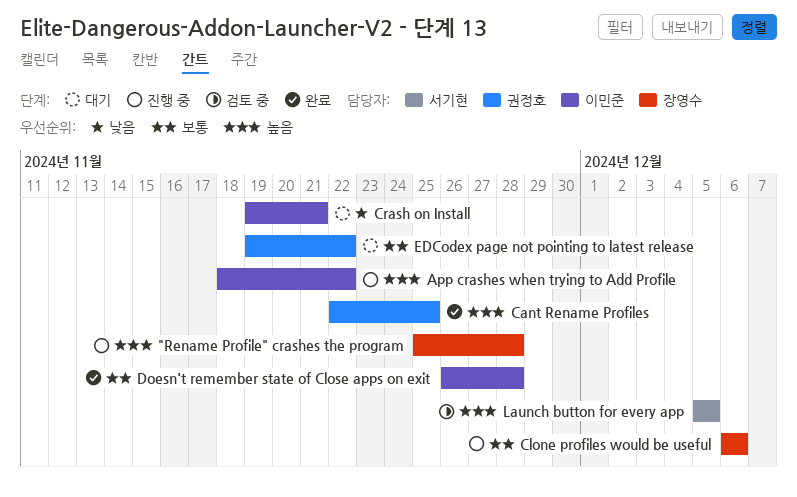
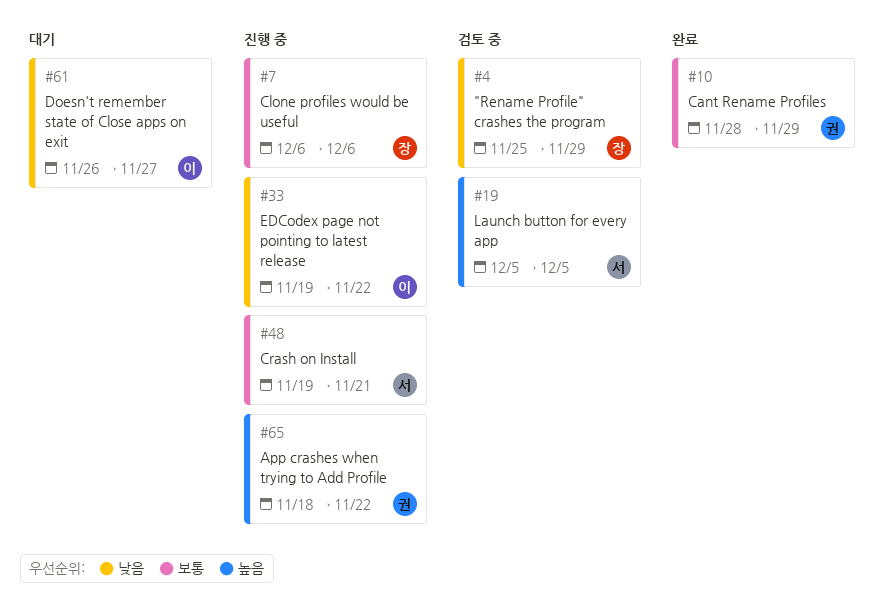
"Rename Profile" crashes the program, status: 진행 중 -> 검토 중
"Rename Profile" crashes the program, priority: 높음 -> 낮음
"Rename Profile" crashes the program, due: Nov 28 -> Nov 29
App crashes when trying to Add Profile, owner: 이민준 -> 권정호
Cant Rename Profiles, priority: 높음 -> 보통
Cant Rename Profiles, start: Nov 22 -> Nov 28
Cant Rename Profiles, due: Nov 25 -> Nov 29
Crash on Install, status: 대기 -> 진행 중
Crash on Install, owner: 이민준 -> 서기현
Crash on Install, priority: 낮음 -> 보통
Doesn't remember state of Close apps on exit, status: 완료 -> 대기
Doesn't remember state of Close apps on exit, priority: 보통 -> 낮음
Doesn't remember state of Close apps on exit, due: Nov 28 -> Nov 27
EDCodex page not pointing to latest release, status: 대기 -> 진행 중
EDCodex page not pointing to latest release, owner: 권정호 -> 이민준
EDCodex page not pointing to latest release, priority: 보통 -> 낮음

